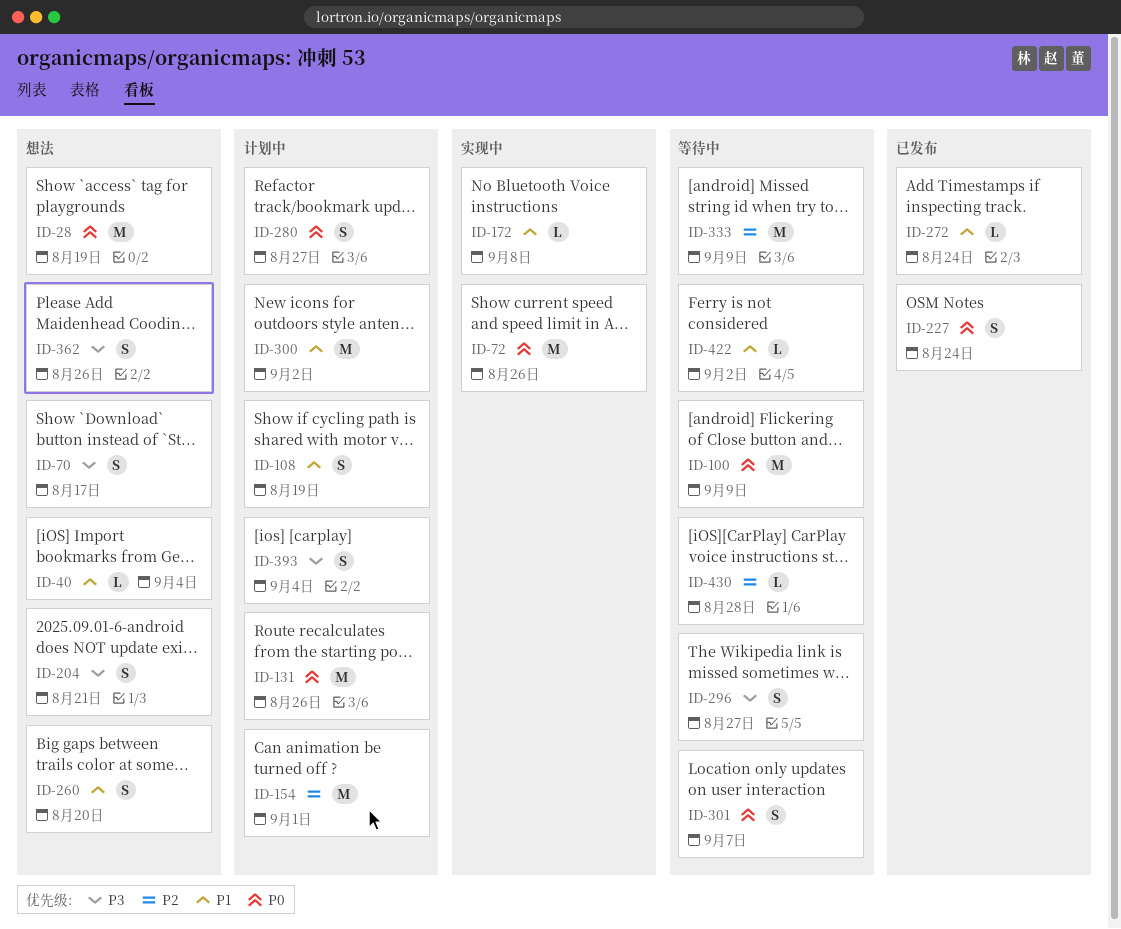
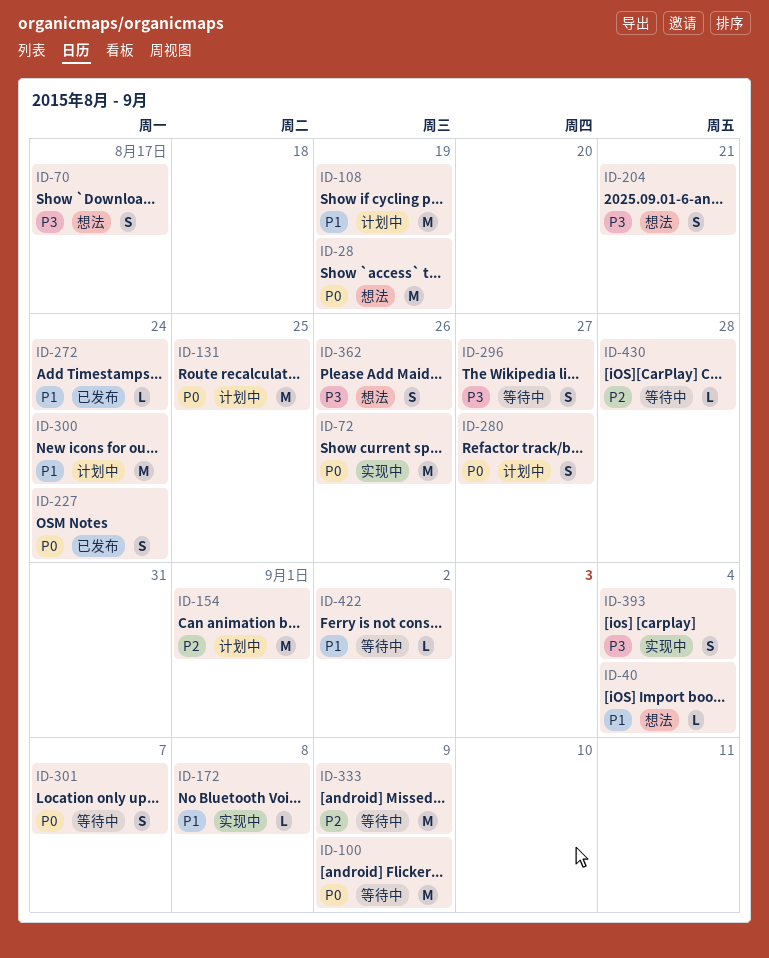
ID-108, estimate: S -> M
ID-131, due: Aug 26 -> Aug 25
ID-260: present -> none
ID-300, due: Sep 2 -> Aug 24
ID-393, status: 计划中 -> 实现中

